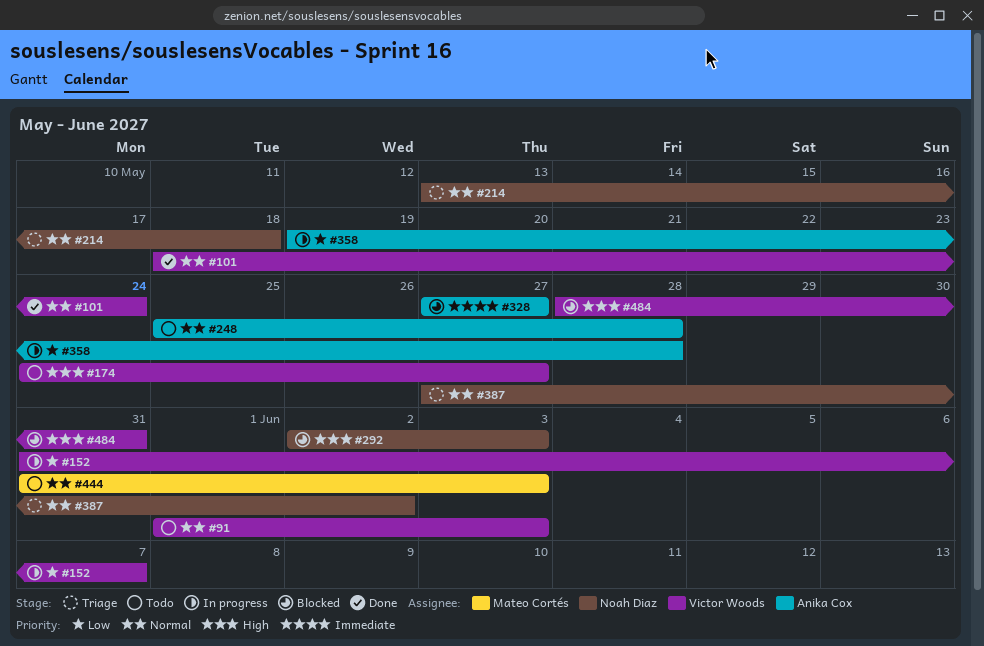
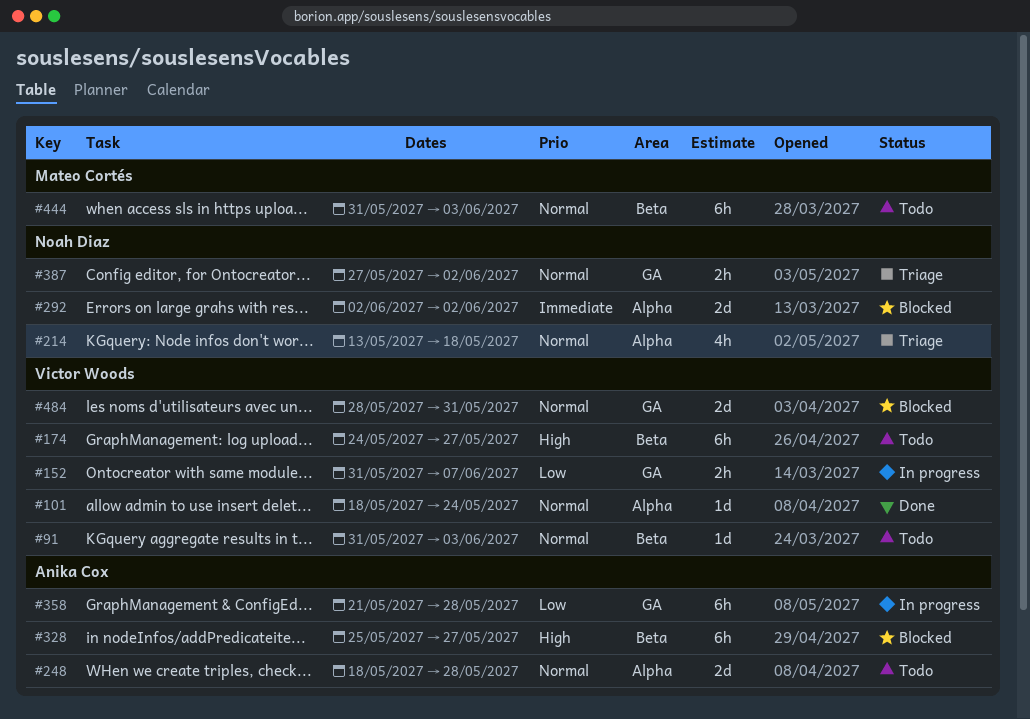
#91, start: Jun 1 -> May 31
#248, start: May 25 -> May 18
#292, priority: High -> Immediate
#292, due: Jun 3 -> Jun 2
#328, priority: Immediate -> High
#328, start: May 27 -> May 25
#358, start: May 19 -> May 21
#484, priority: High -> Normal

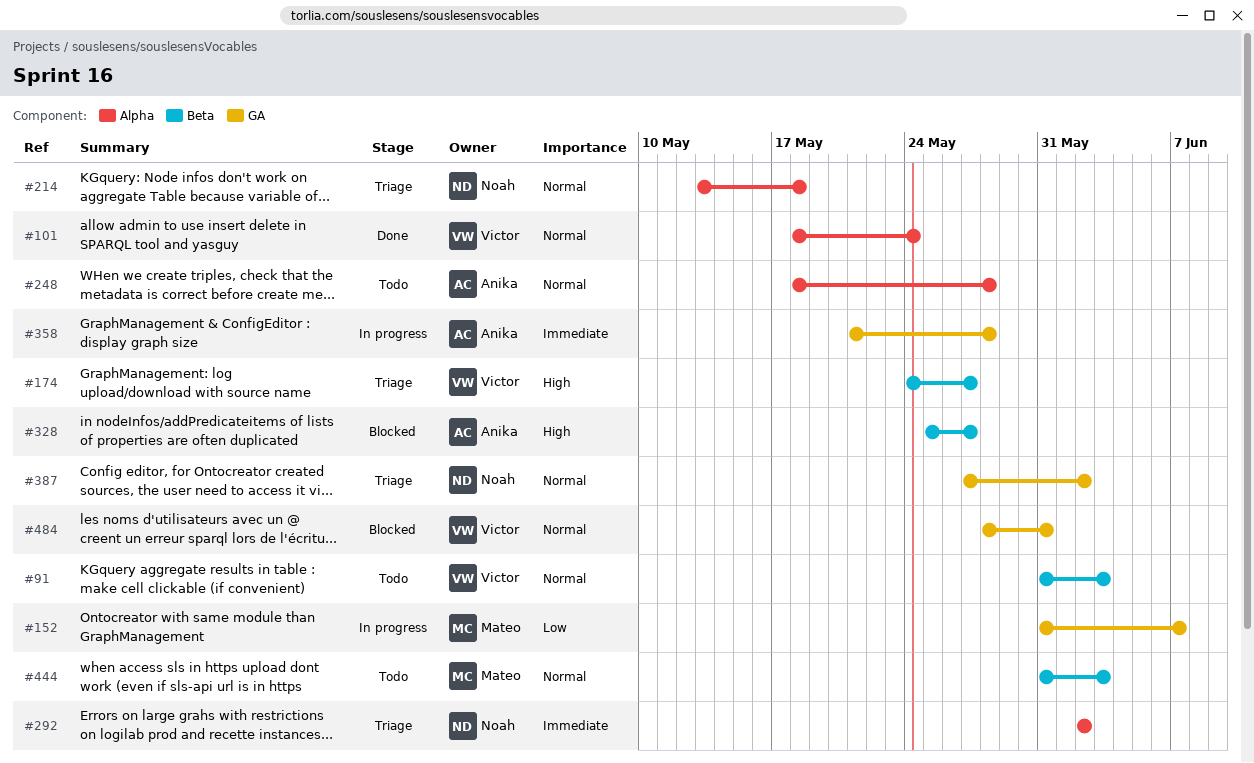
#152, owner: Victor Woods -> Mateo Cortés
#174, status: Todo -> Triage
#292, status: Blocked -> Triage
#358, priority: Low -> Immediate

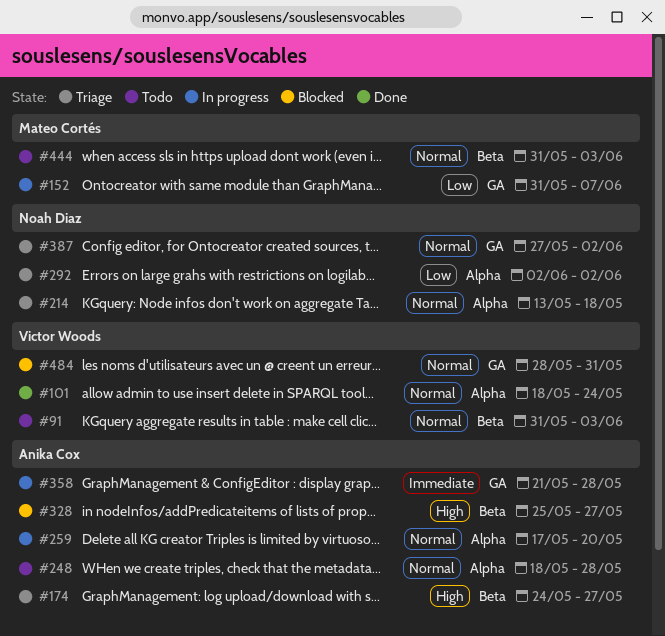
#174, owner: Victor Woods -> Anika Cox
#259: none -> present
#292, priority: Immediate -> Low

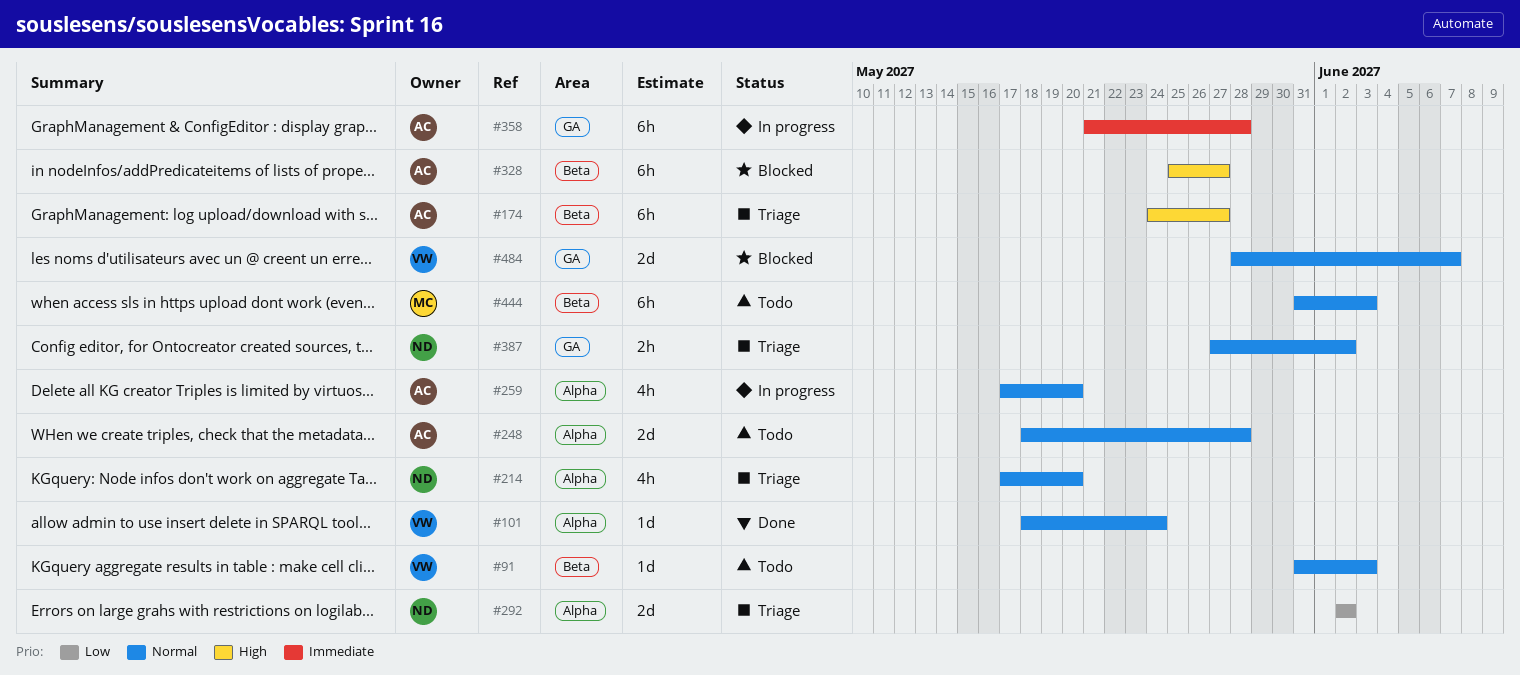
#152: present -> none
#214, start: May 13 -> May 17
#214, due: May 18 -> May 20
#484, due: May 31 -> Jun 7

